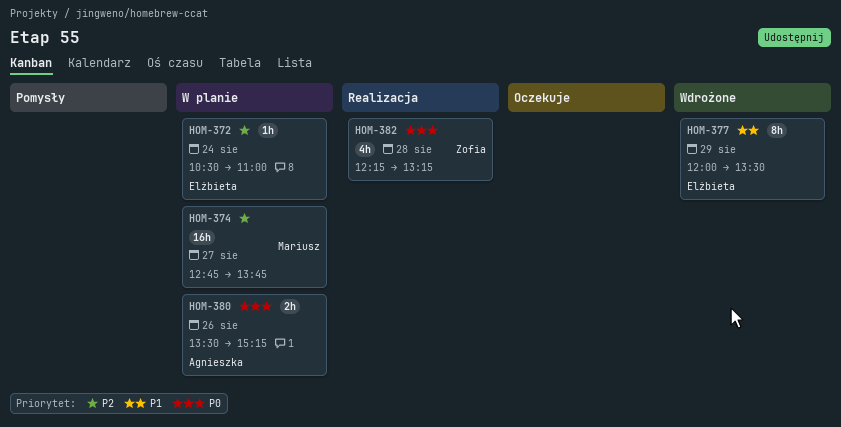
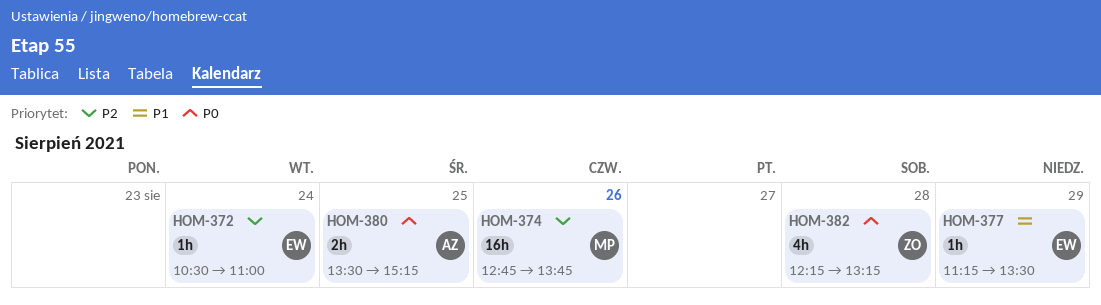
HOM-374, day: Aug 27 -> Aug 26
HOM-377, estimate: 8h -> 1h
HOM-377, begins: 12:00 -> 11:15
HOM-380, day: Aug 26 -> Aug 25

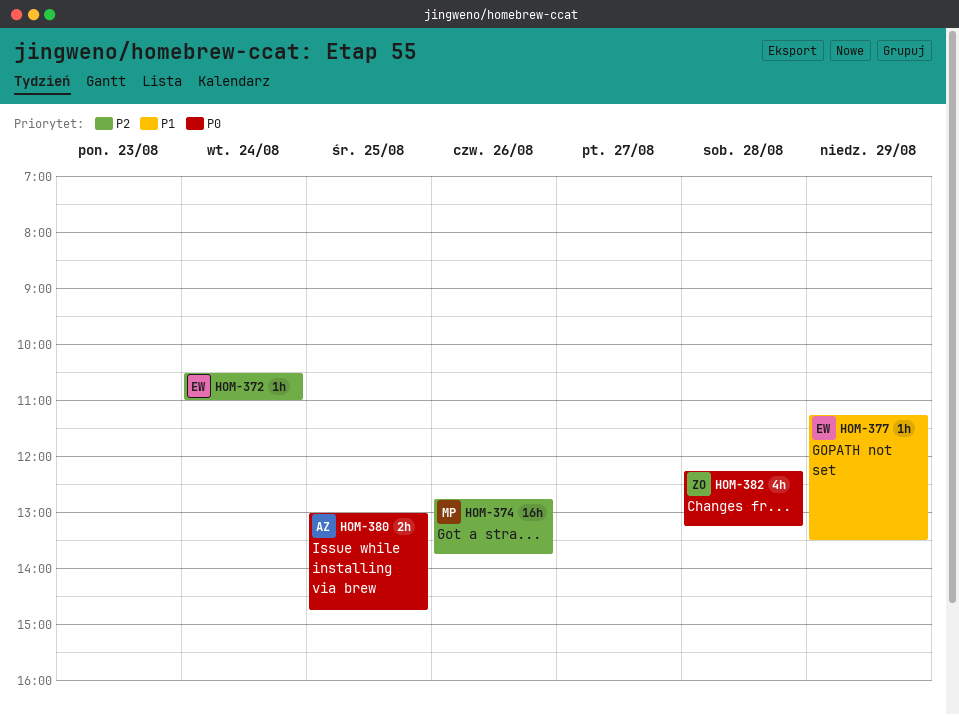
HOM-380, begins: 13:30 -> 13:00
HOM-380, ends: 15:15 -> 14:45

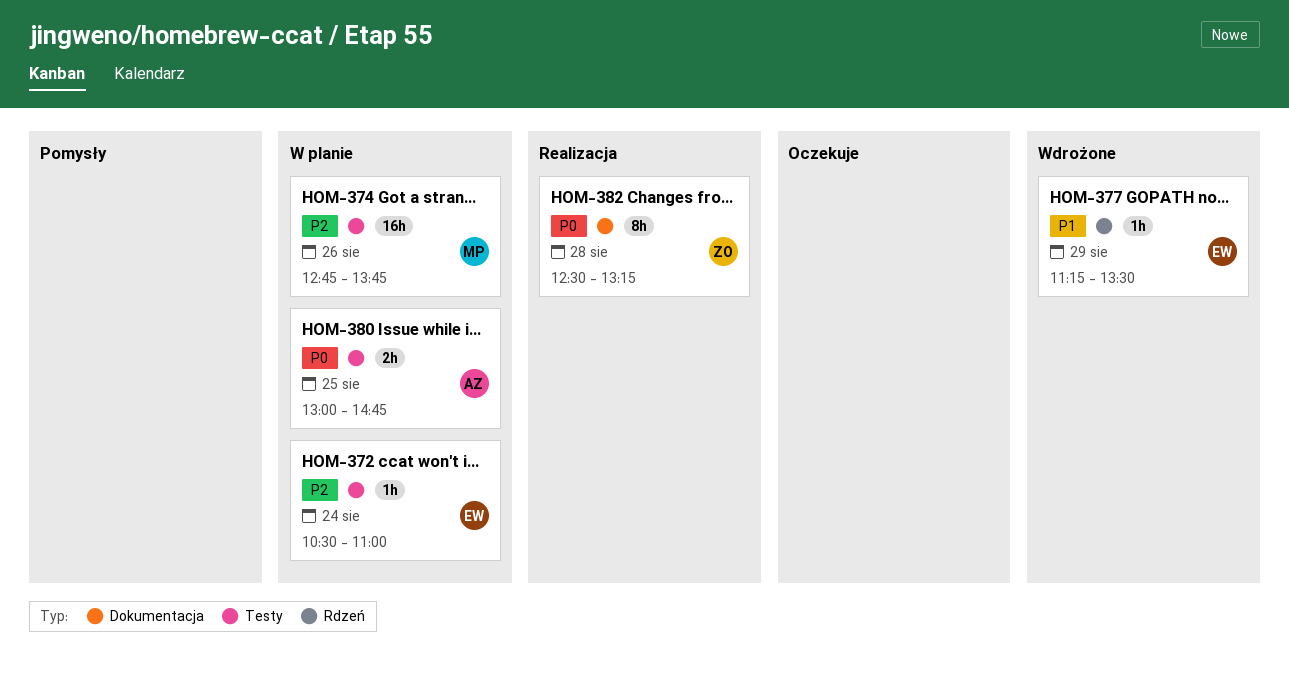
HOM-382, estimate: 4h -> 8h
HOM-382, begins: 12:15 -> 12:30

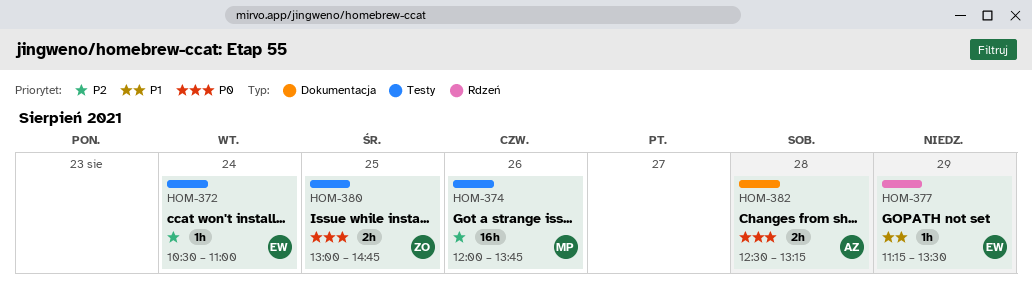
HOM-374, begins: 12:45 -> 12:00
HOM-380, owner: AZ -> ZO
HOM-382, owner: ZO -> AZ
HOM-382, estimate: 8h -> 2h

